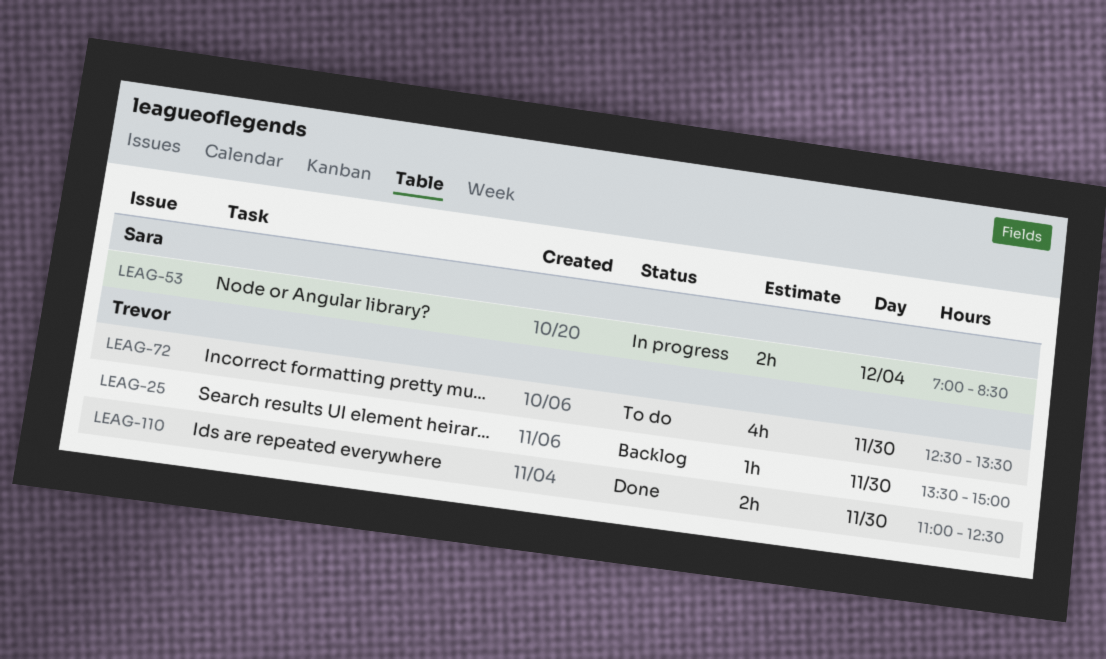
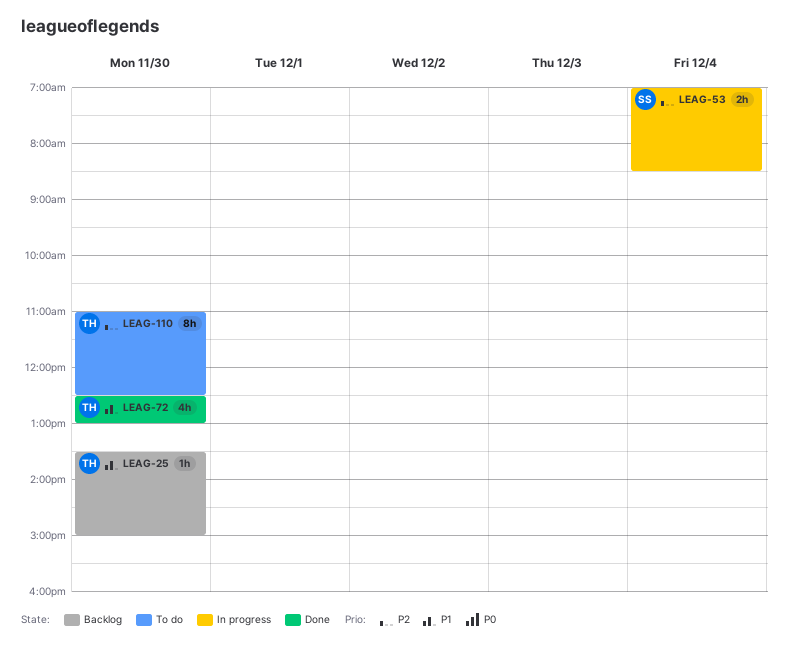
LEAG-72, status: To do -> Done
LEAG-72, ends: 13:30 -> 13:00
LEAG-110, status: Done -> To do
LEAG-110, estimate: 2h -> 8h

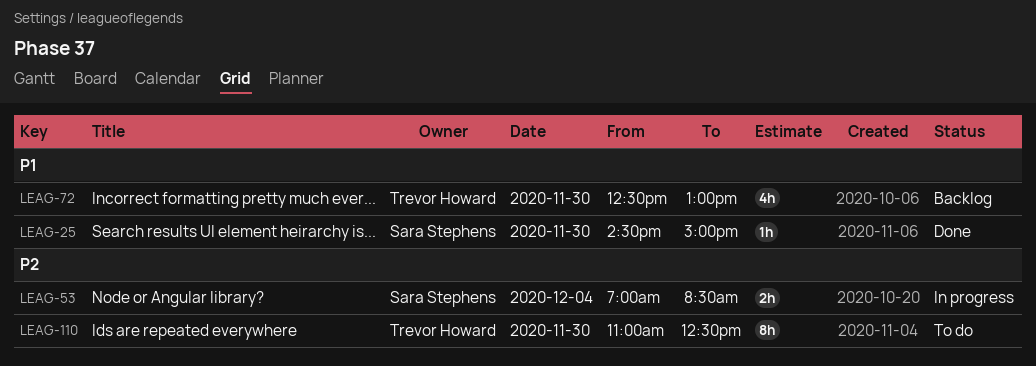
LEAG-25, status: Backlog -> Done
LEAG-25, owner: Trevor Howard -> Sara Stephens
LEAG-25, begins: 13:30 -> 14:30
LEAG-72, status: Done -> Backlog

